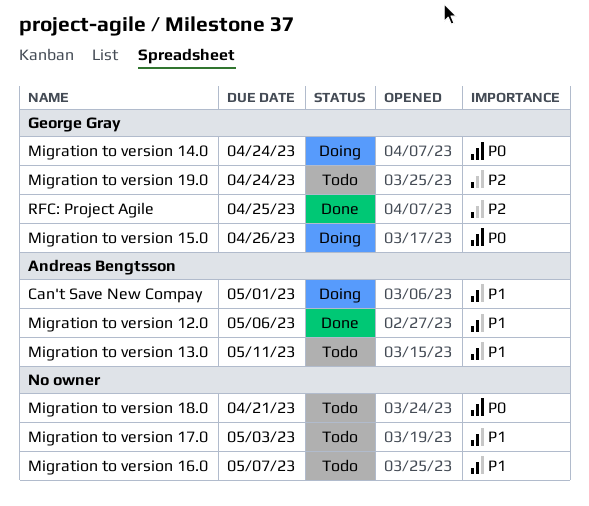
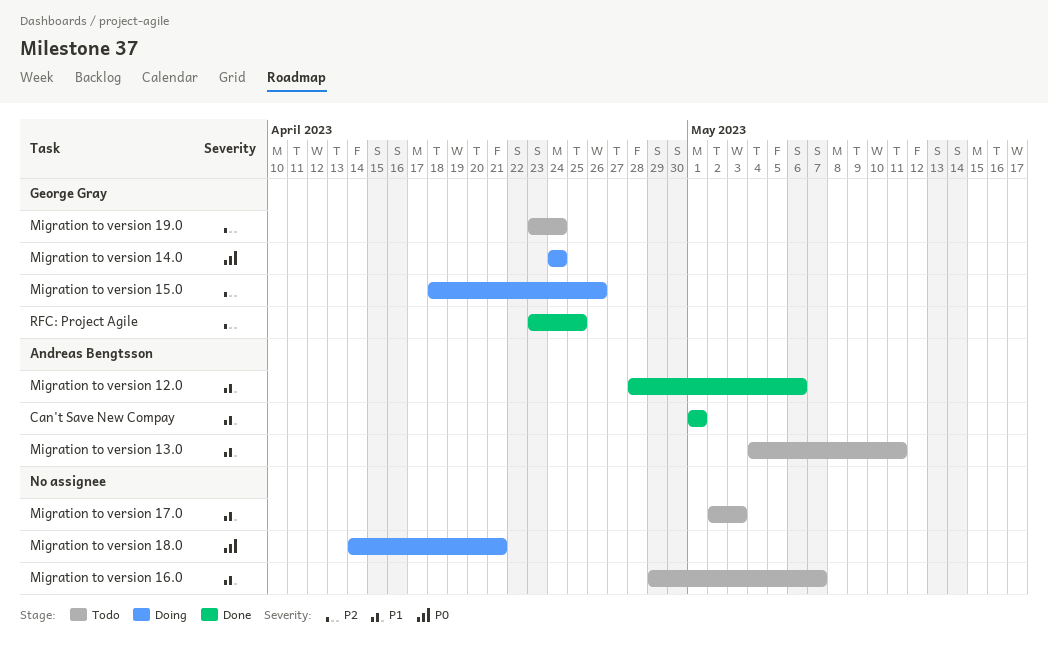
Can't Save New Compay, status: Doing -> Done
Migration to version 15.0, priority: P0 -> P2
Migration to version 18.0, status: Todo -> Doing

